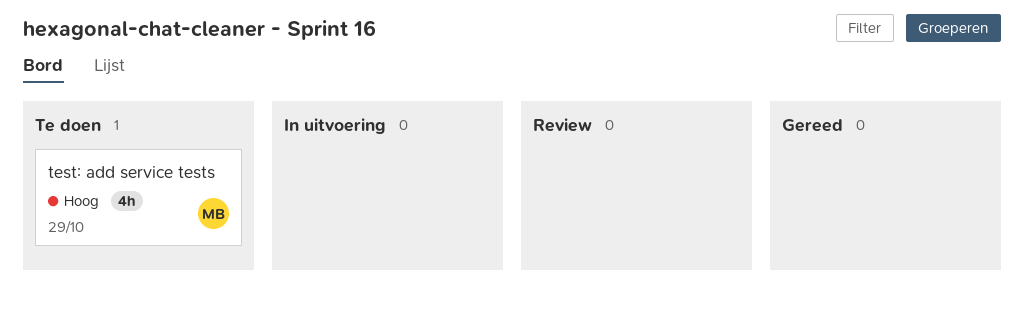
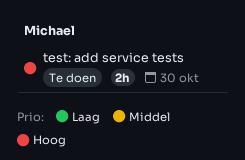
test: add service tests, estimate: 4h -> 2h
test: add service tests, due: Oct 29 -> Oct 30

